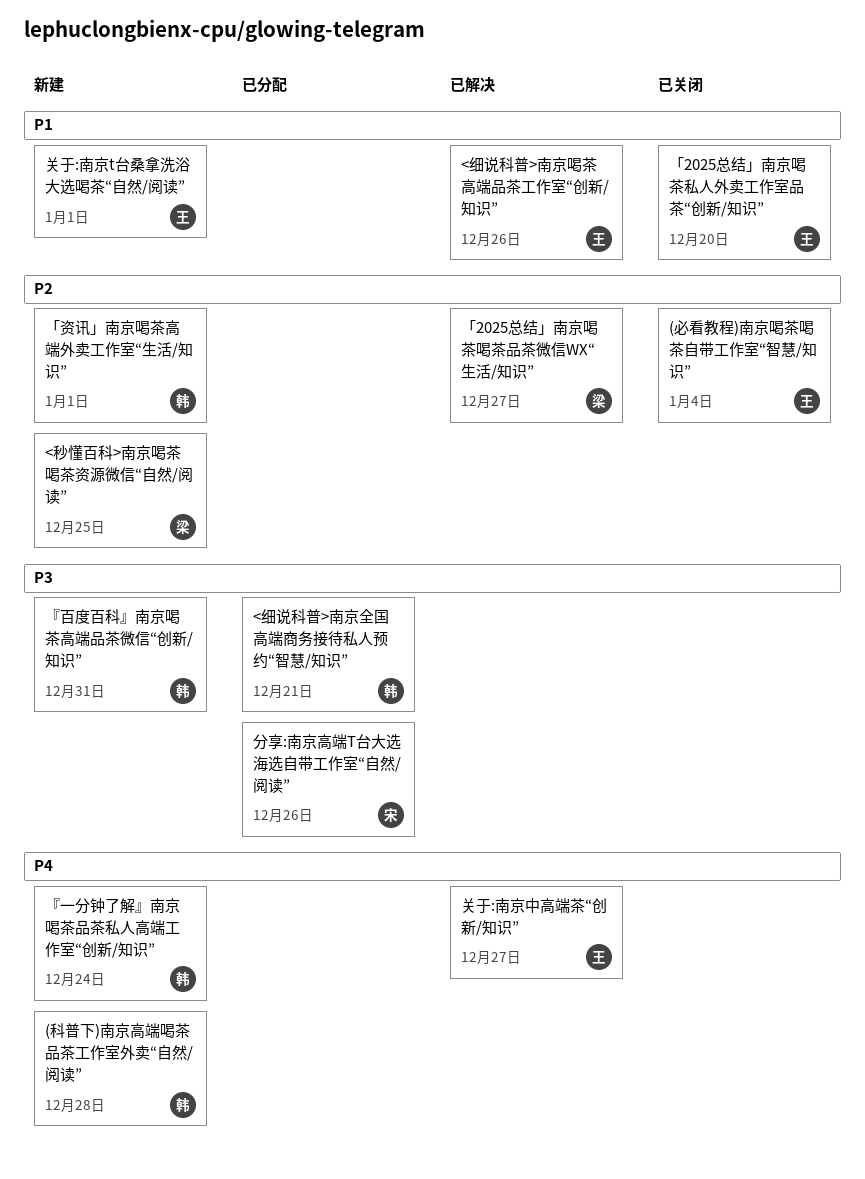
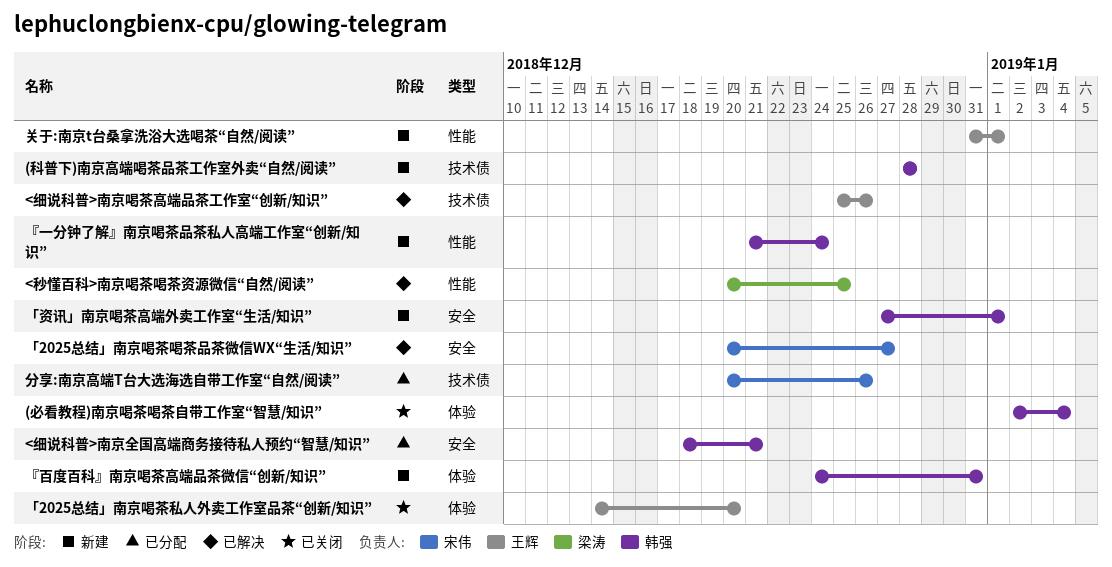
(必看教程)南京喝茶喝茶自带工作室“智慧/知识”, owner: 王辉 -> 韩强
<秒懂百科>南京喝茶喝茶资源微信“自然/阅读”, status: 新建 -> 已解决
「2025总结」南京喝茶喝茶品茶微信WX“生活/知识”, owner: 梁涛 -> 宋伟
关于:南京中高端茶“创新/知识”: present -> none

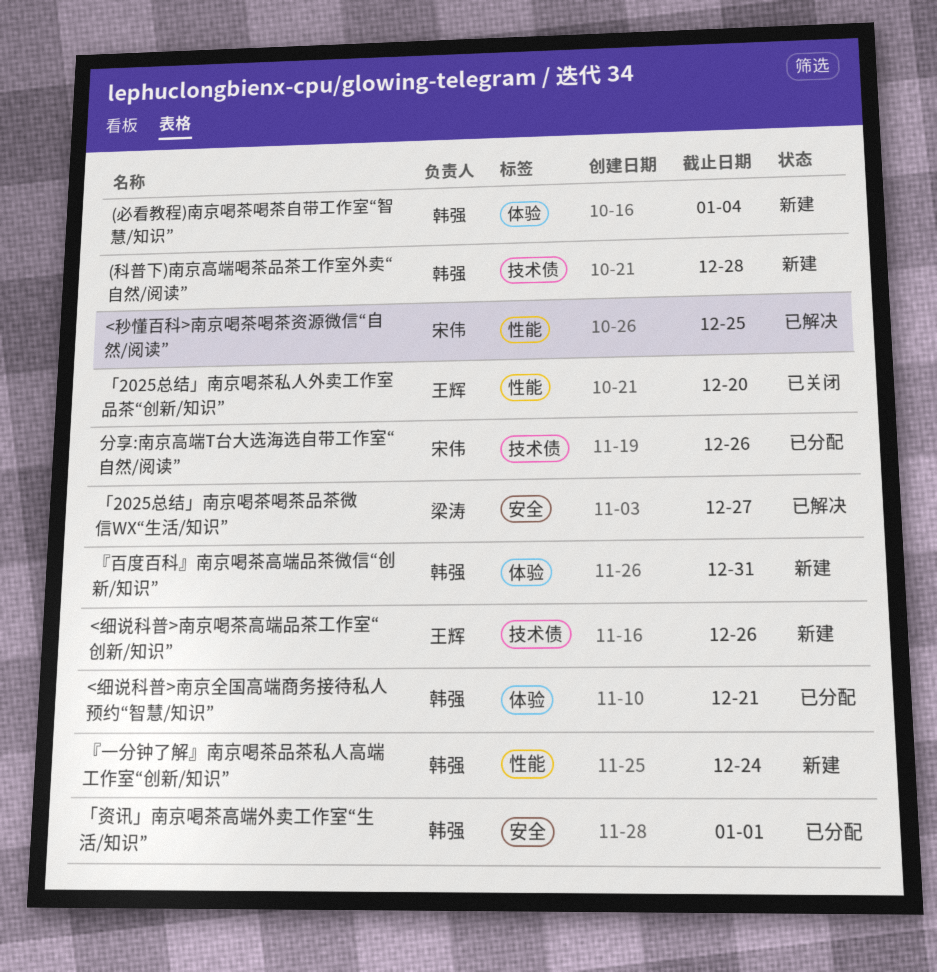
(必看教程)南京喝茶喝茶自带工作室“智慧/知识”, status: 已关闭 -> 新建
<秒懂百科>南京喝茶喝茶资源微信“自然/阅读”, owner: 梁涛 -> 宋伟
<细说科普>南京全国高端商务接待私人预约“智慧/知识”, label: 安全 -> 体验
<细说科普>南京喝茶高端品茶工作室“创新/知识”, status: 已解决 -> 新建
「2025总结」南京喝茶喝茶品茶微信WX“生活/知识”, owner: 宋伟 -> 梁涛
「2025总结」南京喝茶私人外卖工作室品茶“创新/知识”, label: 体验 -> 性能
「资讯」南京喝茶高端外卖工作室“生活/知识”, status: 新建 -> 已分配
关于:南京t台桑拿洗浴大选喝茶“自然/阅读”: present -> none

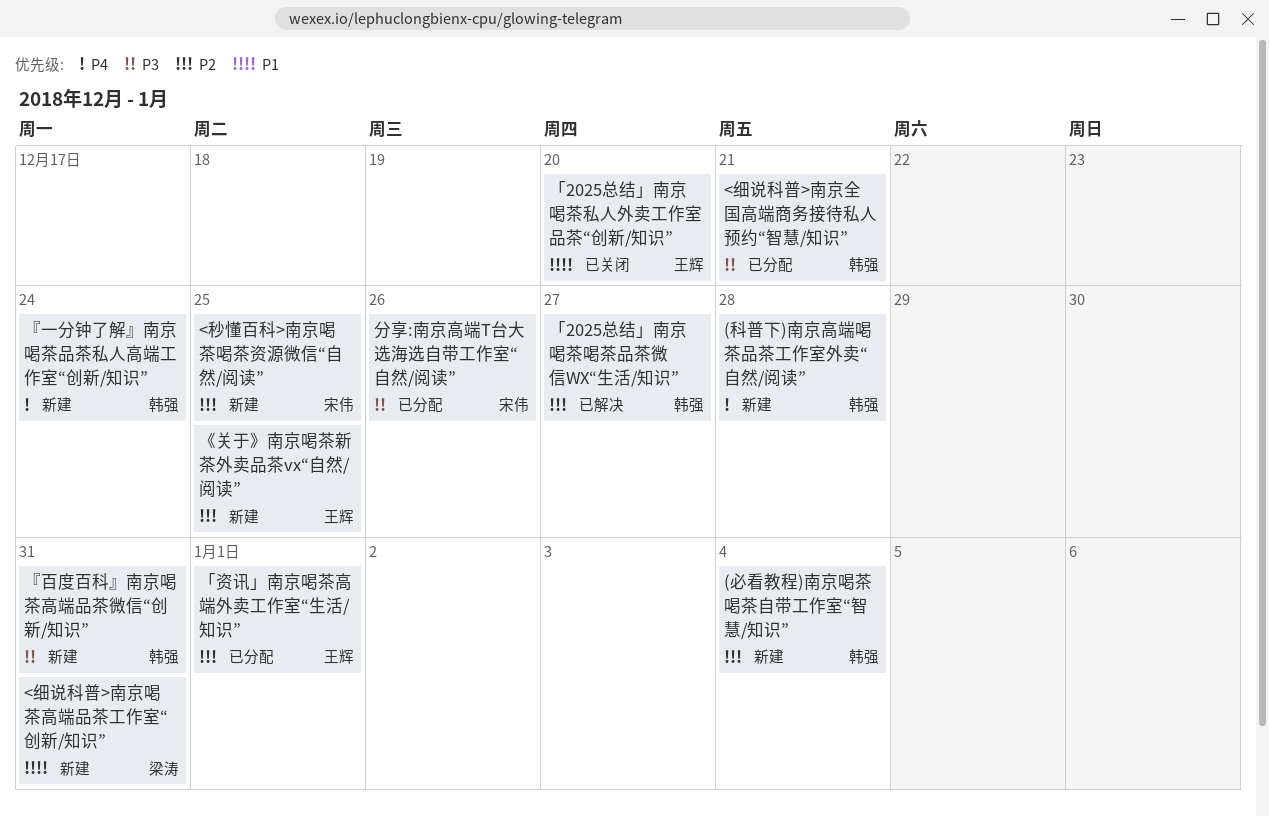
<秒懂百科>南京喝茶喝茶资源微信“自然/阅读”, status: 已解决 -> 新建
<细说科普>南京喝茶高端品茶工作室“创新/知识”, owner: 王辉 -> 梁涛
<细说科普>南京喝茶高端品茶工作室“创新/知识”, due: Dec 26 -> Dec 31
《关于》南京喝茶新茶外卖品茶vx“自然/阅读”: none -> present
「2025总结」南京喝茶喝茶品茶微信WX“生活/知识”, owner: 梁涛 -> 韩强
「资讯」南京喝茶高端外卖工作室“生活/知识”, owner: 韩强 -> 王辉

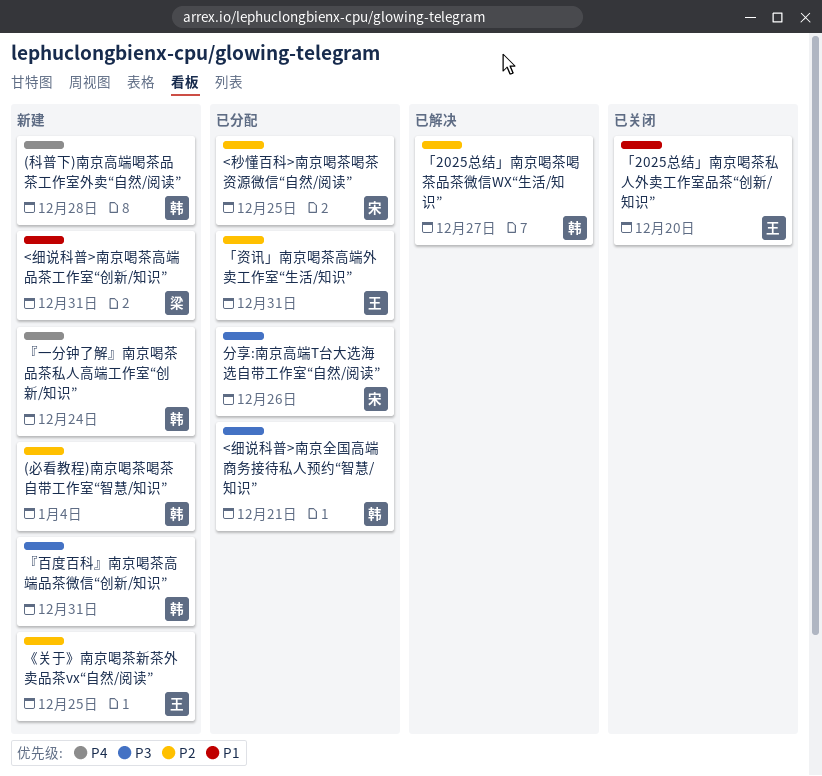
<秒懂百科>南京喝茶喝茶资源微信“自然/阅读”, status: 新建 -> 已分配
「资讯」南京喝茶高端外卖工作室“生活/知识”, due: Jan 1 -> Dec 31

